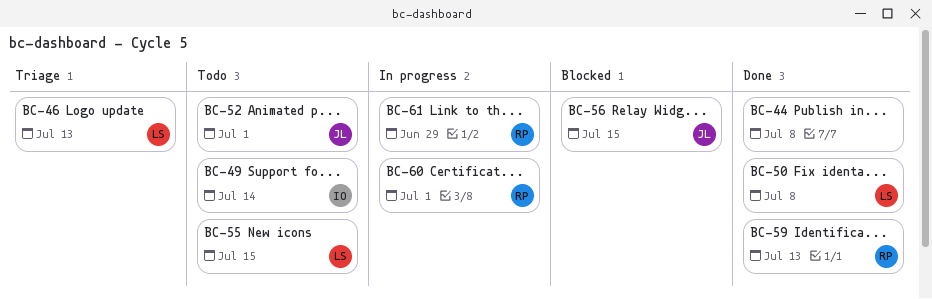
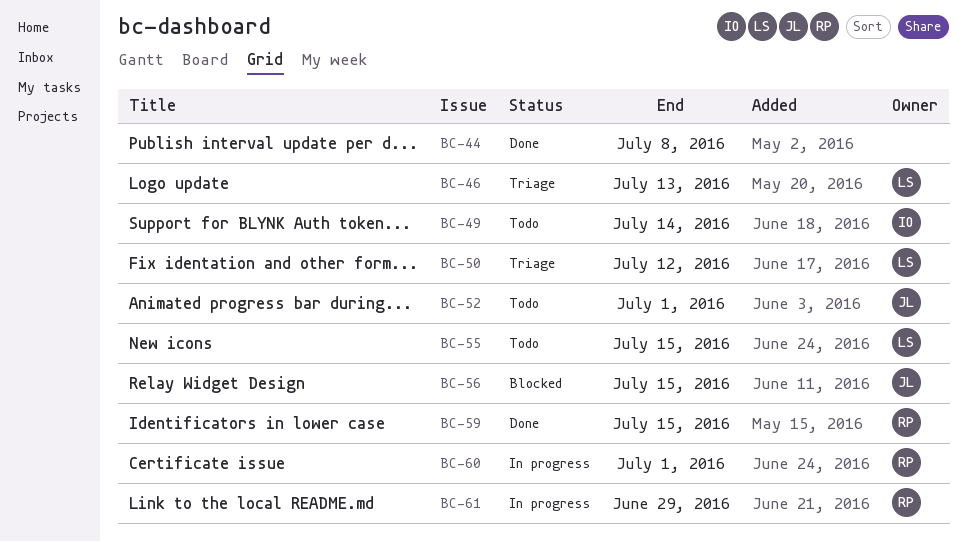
BC-50, status: Done -> Triage
BC-50, due: Jul 8 -> Jul 12
BC-59, due: Jul 13 -> Jul 15

